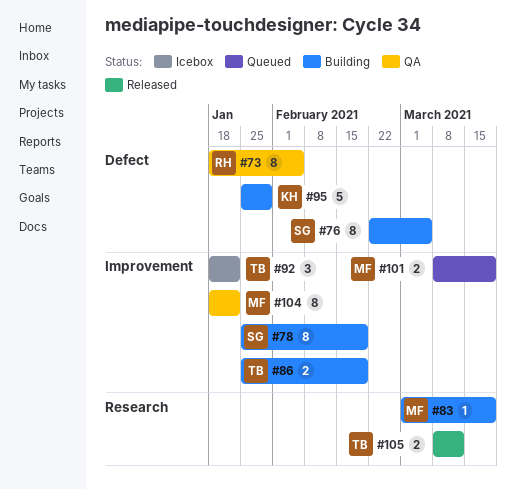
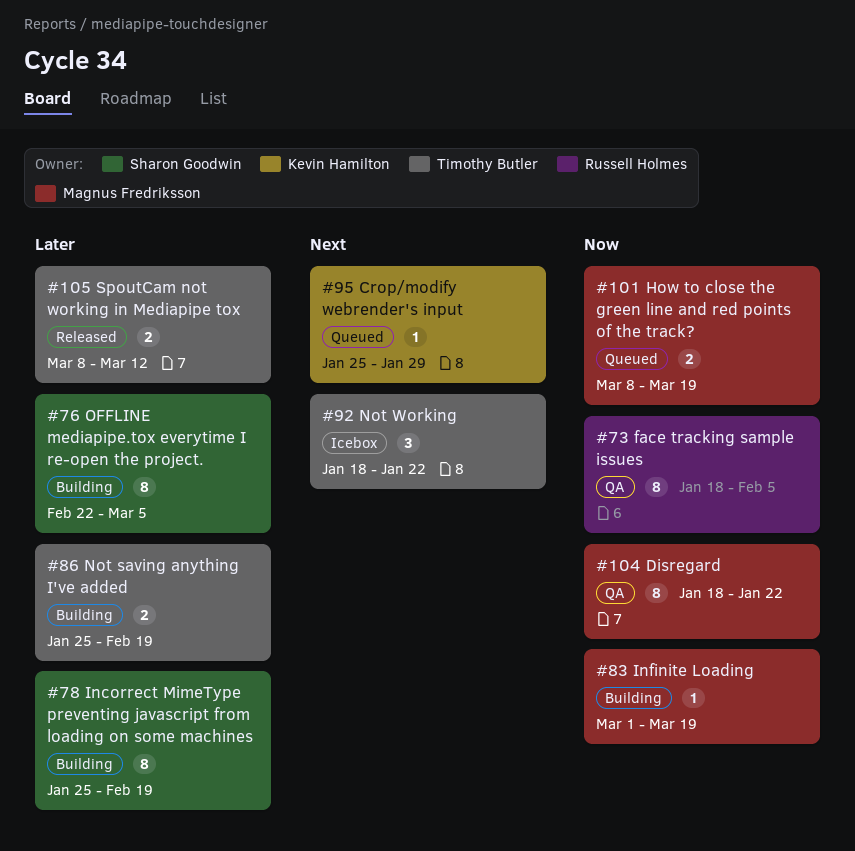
#95, status: Building -> Queued
#95, estimate: 5 -> 1

